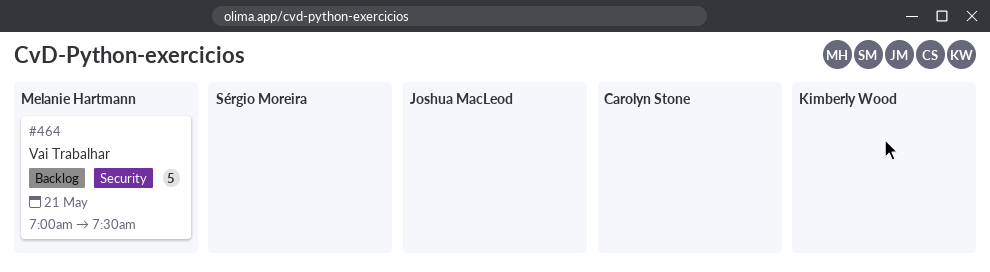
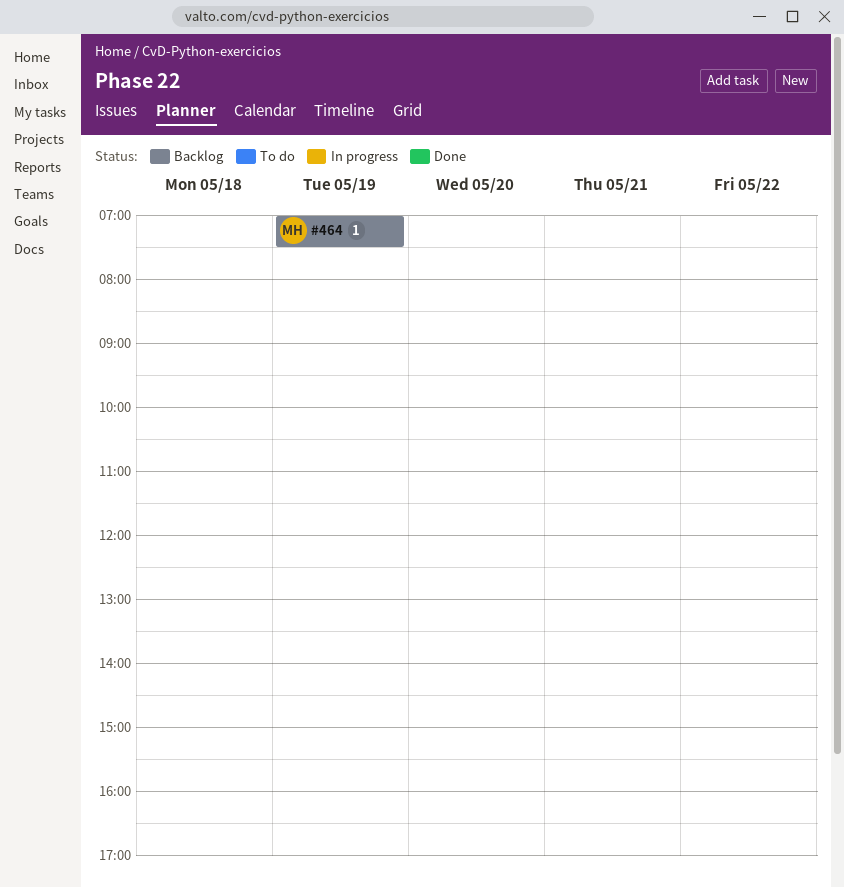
#464, estimate: 5 -> 1
#464, day: May 21 -> May 19

